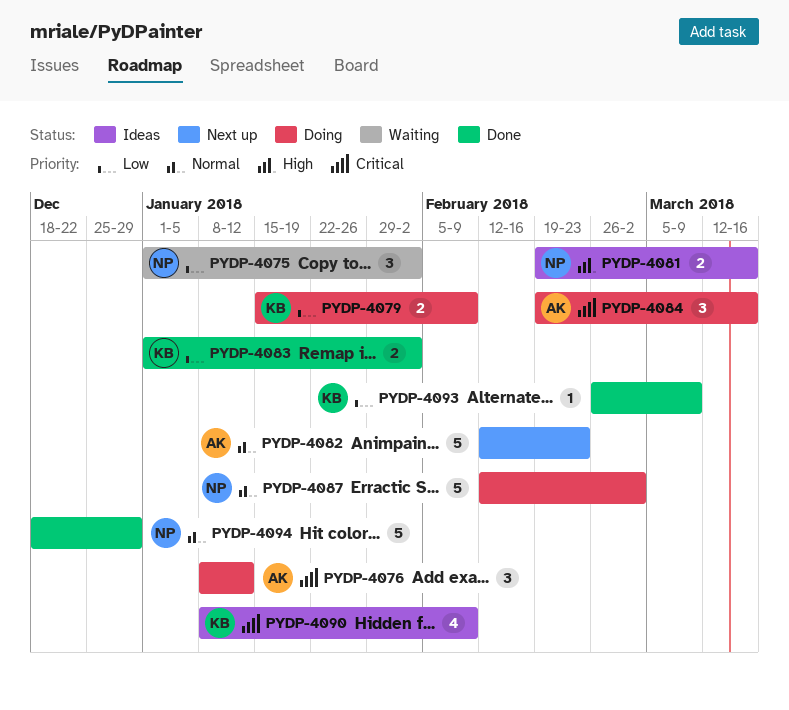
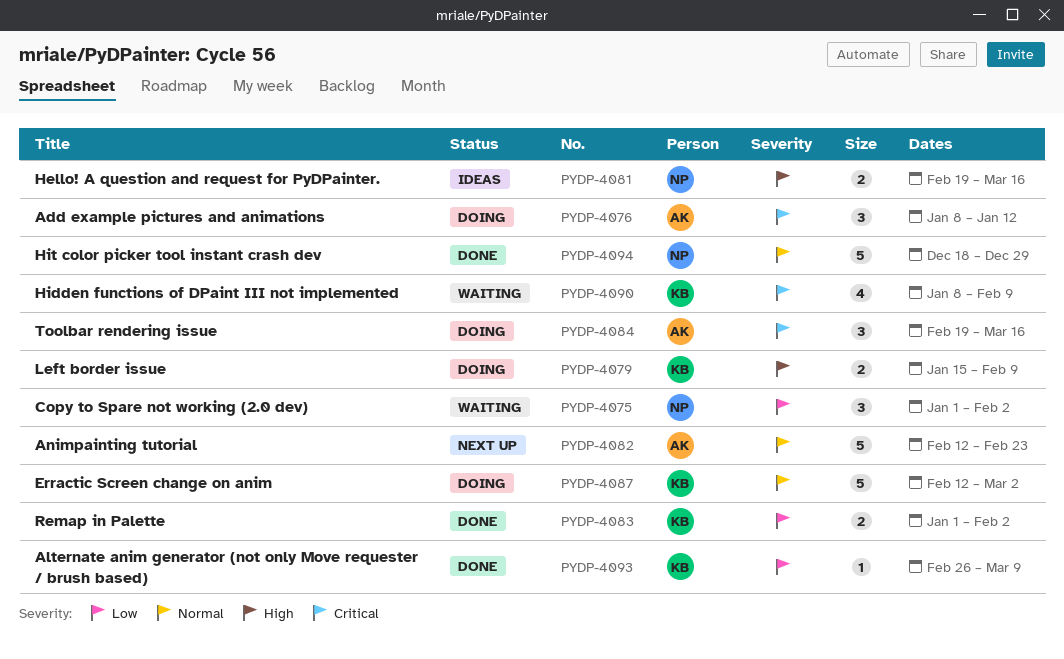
PYDP-4079, priority: Low -> High
PYDP-4087, owner: NP -> KB
PYDP-4090, status: Ideas -> Waiting

